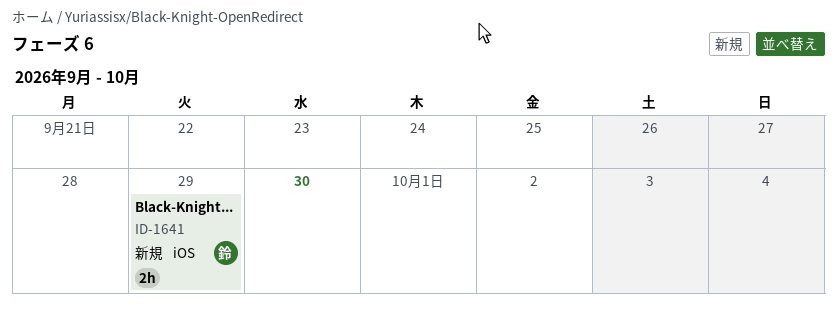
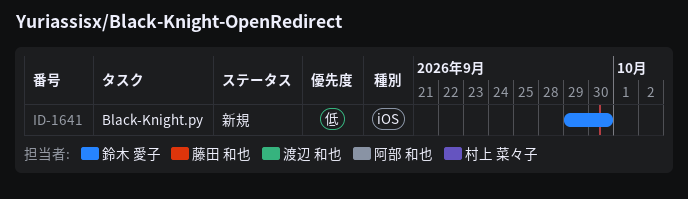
ID-1641, due: Sep 29 -> Sep 30

